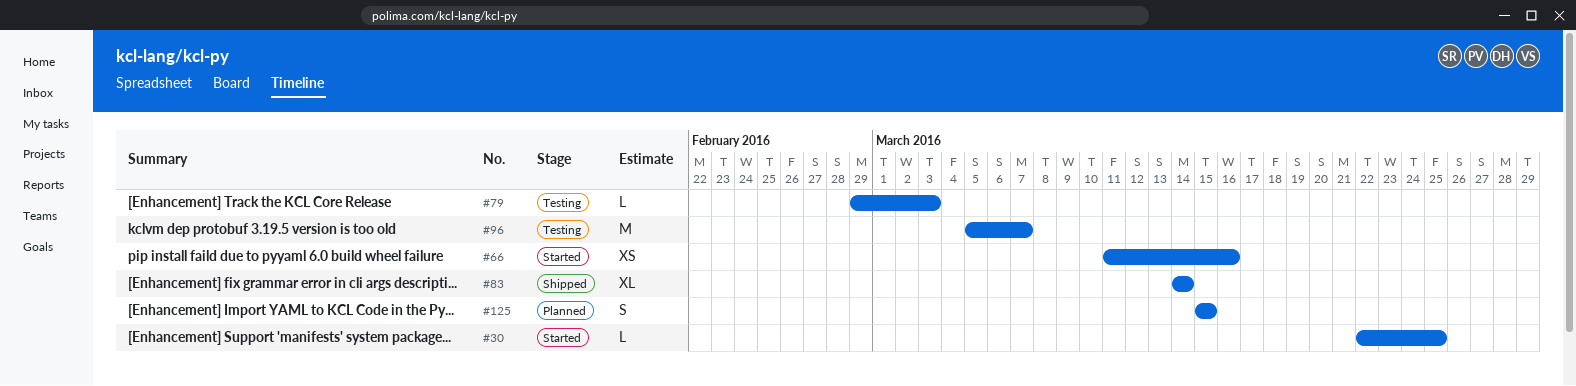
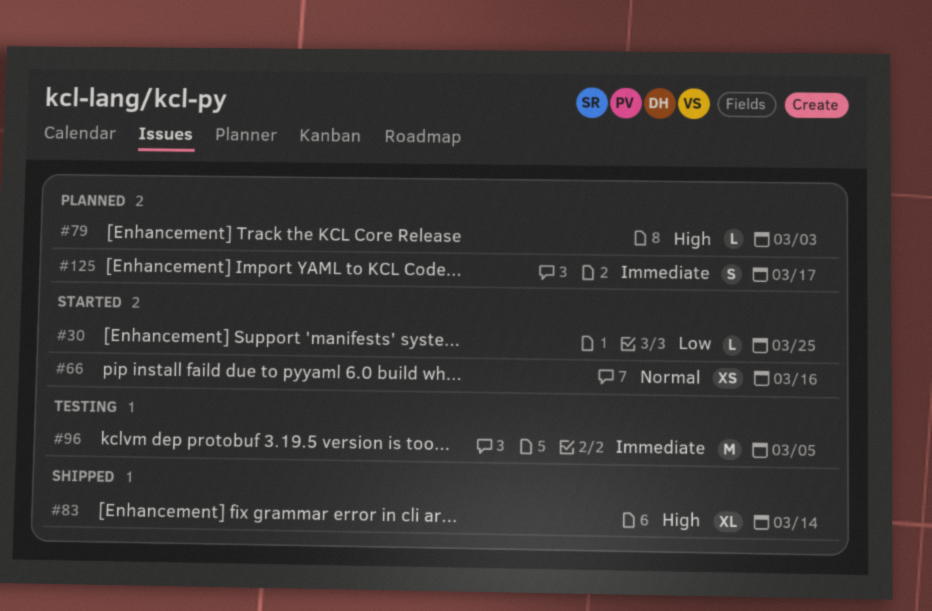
#79, status: Testing -> Planned
#96, due: Mar 7 -> Mar 5
#125, due: Mar 15 -> Mar 17

